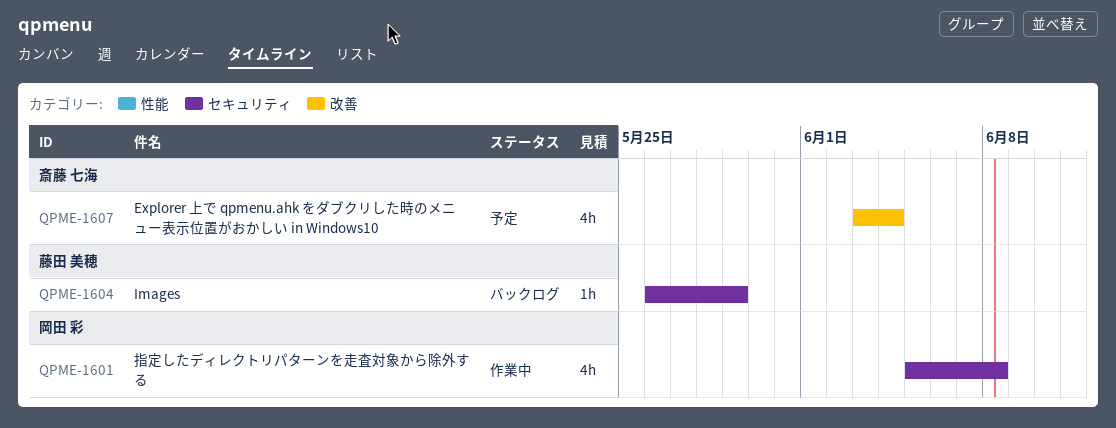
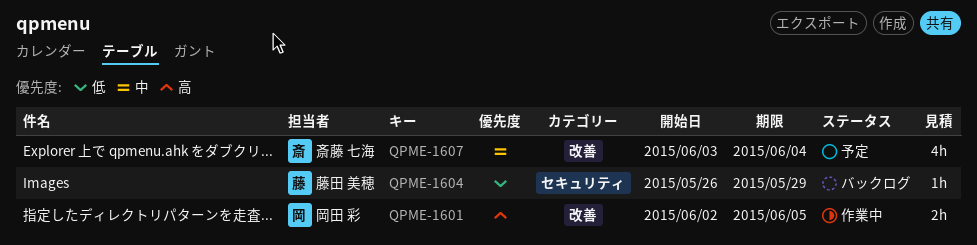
QPME-1601, label: セキュリティ -> 改善
QPME-1601, estimate: 4h -> 2h
QPME-1601, start: Jun 5 -> Jun 2
QPME-1601, due: Jun 8 -> Jun 5

